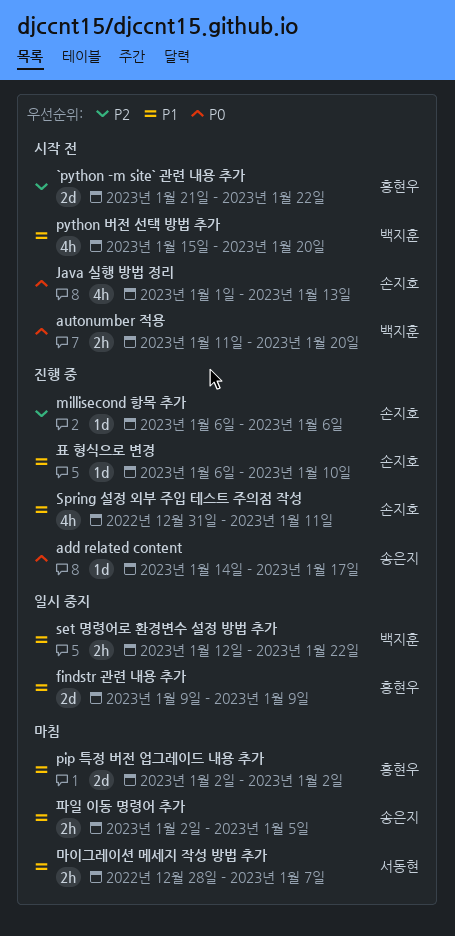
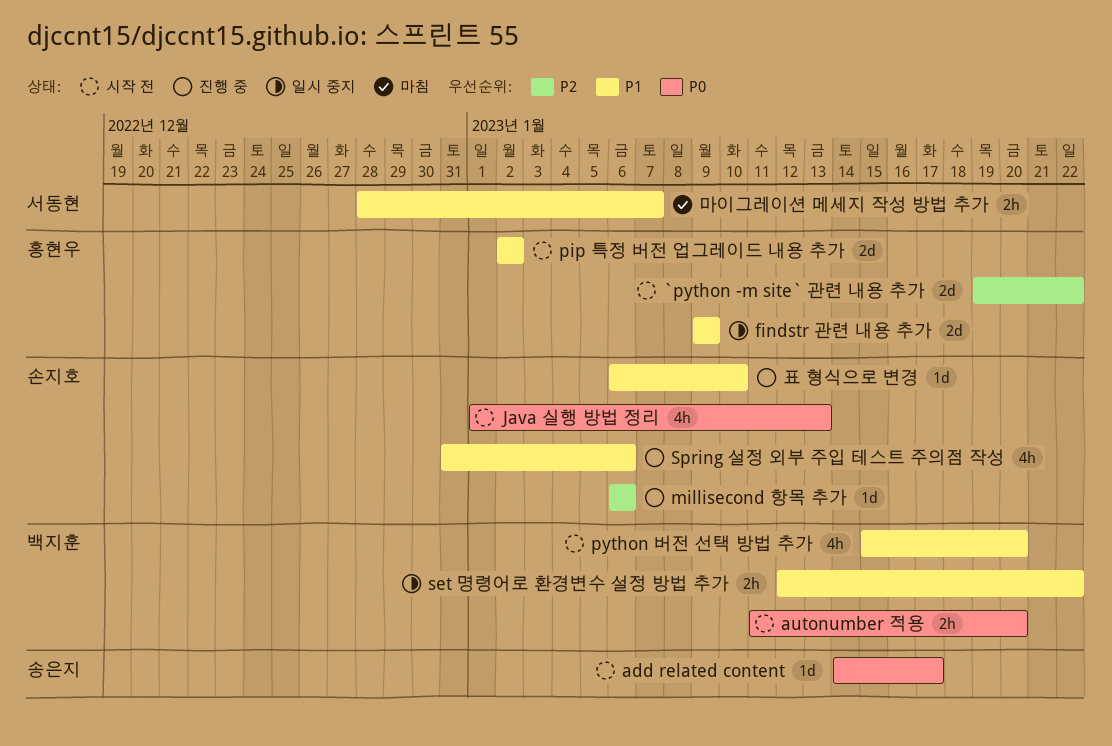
`python -m site` 관련 내용 추가, start: Jan 21 -> Jan 19
add related content, status: 진행 중 -> 시작 전
pip 특정 버전 업그레이드 내용 추가, status: 마침 -> 시작 전
Spring 설정 외부 주입 테스트 주의점 작성, due: Jan 11 -> Jan 6
파일 이동 명령어 추가: present -> none

